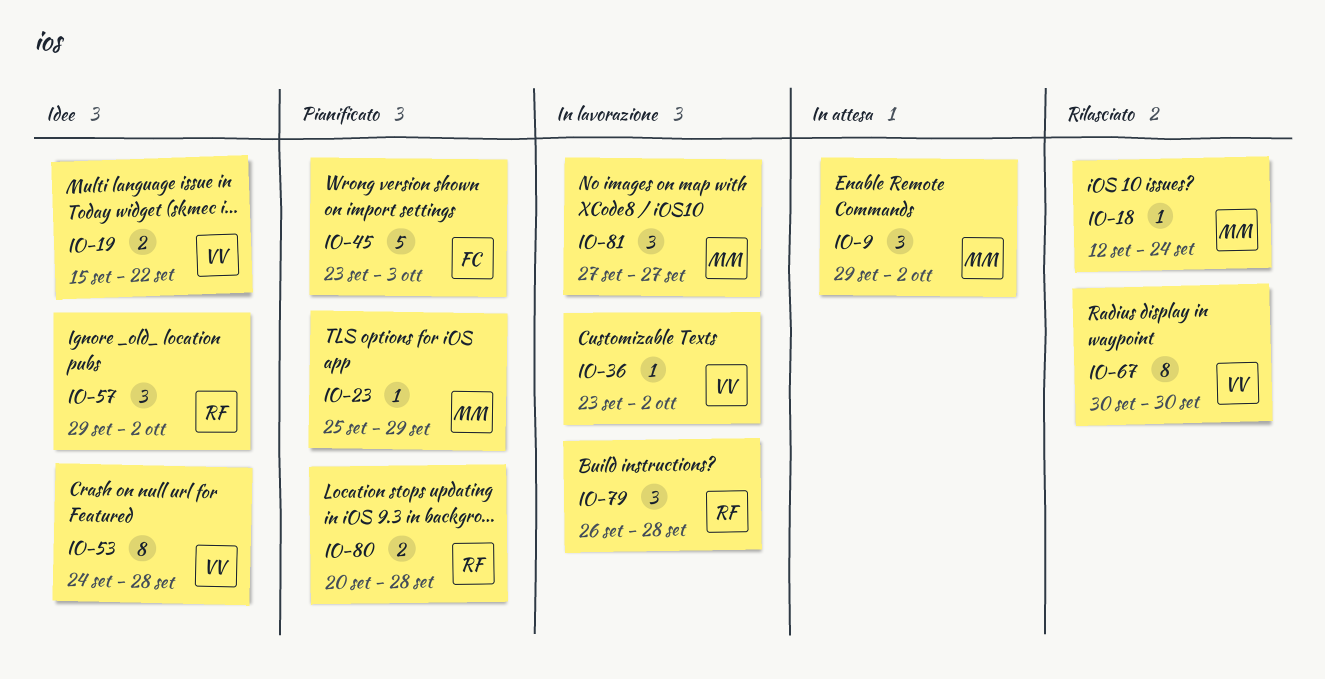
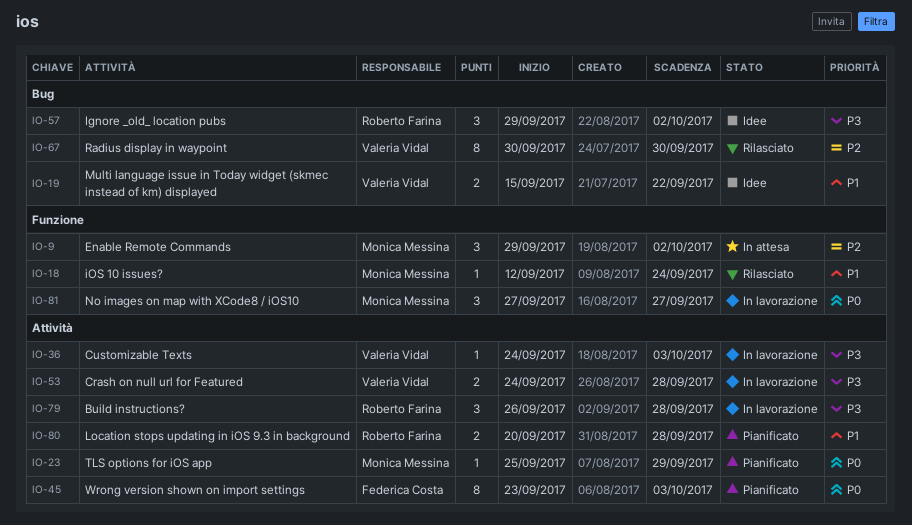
IO-36, start: Sep 23 -> Sep 24
IO-36, due: Oct 2 -> Oct 3
IO-45, estimate: 5 -> 8
IO-53, status: Idee -> In lavorazione
IO-53, estimate: 8 -> 2

